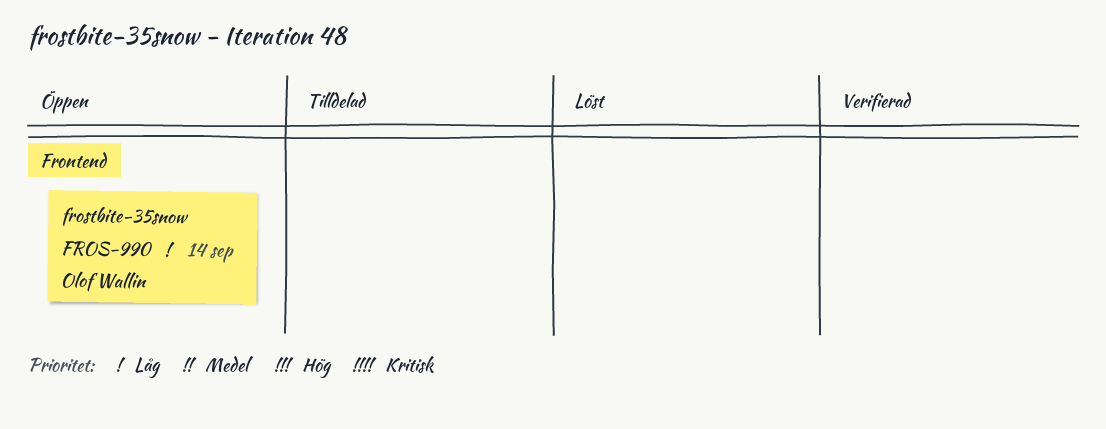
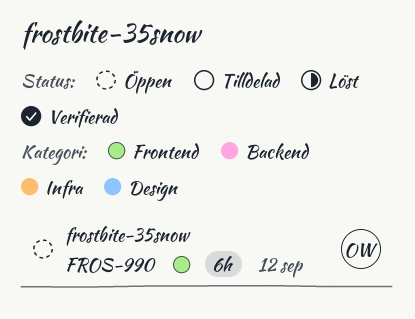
FROS-990, due: Sep 14 -> Sep 12

